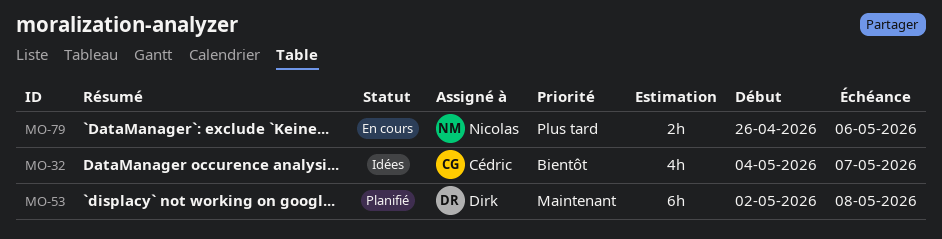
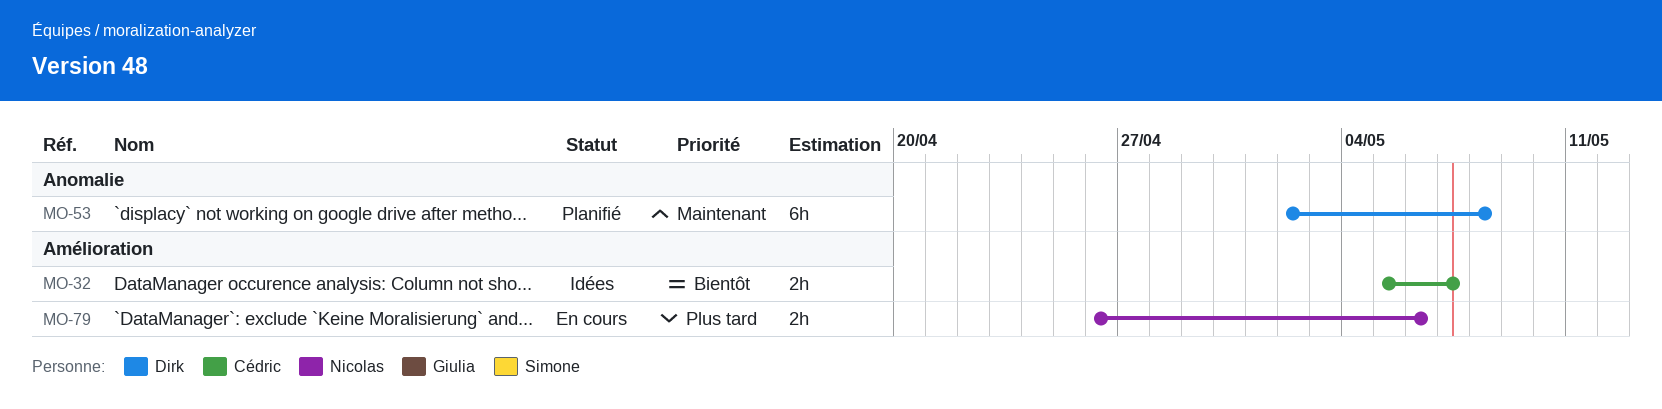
MO-32, estimate: 4h -> 2h
MO-32, start: May 4 -> May 5

